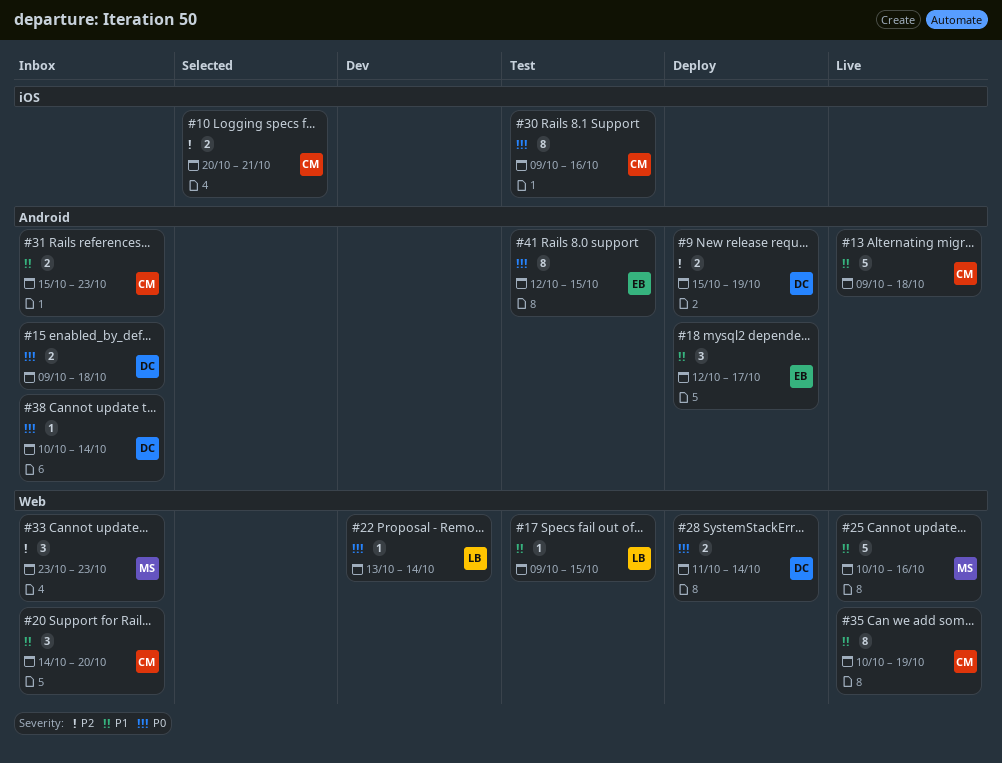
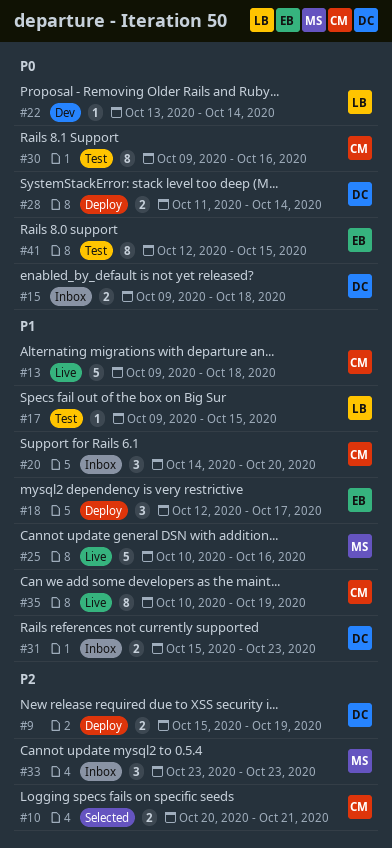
#31, owner: CM -> DC
#38: present -> none

